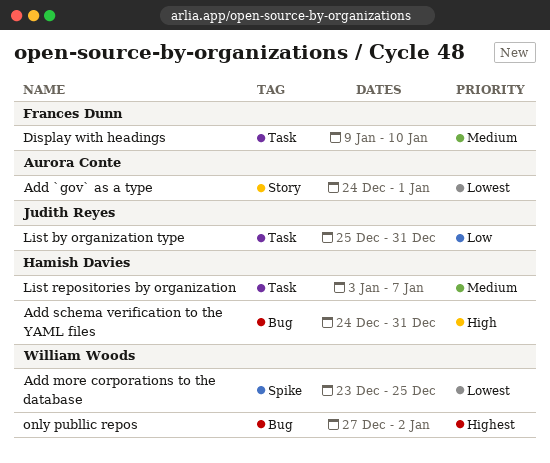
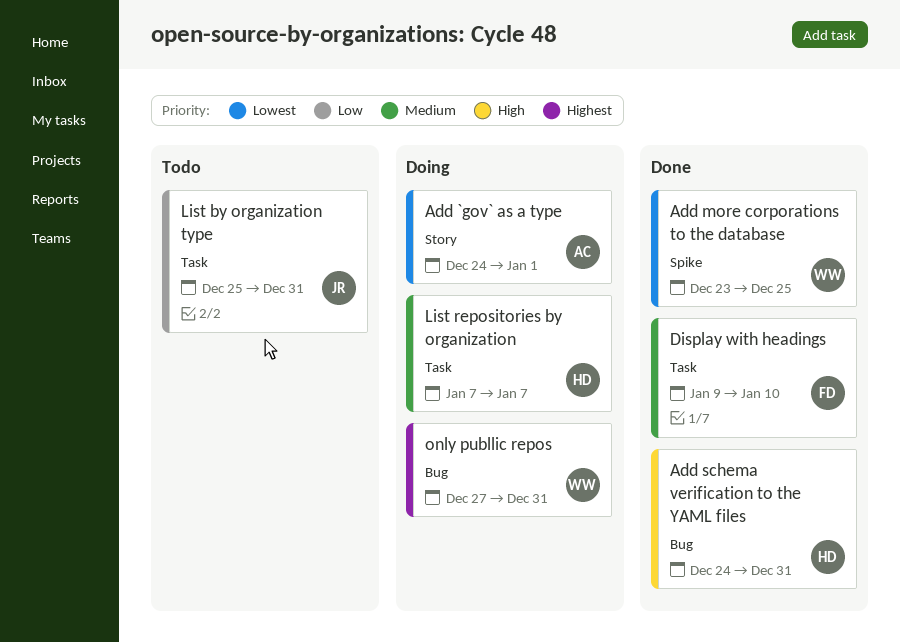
List repositories by organization, start: Jan 3 -> Jan 7
only publlic repos, due: Jan 2 -> Dec 31

